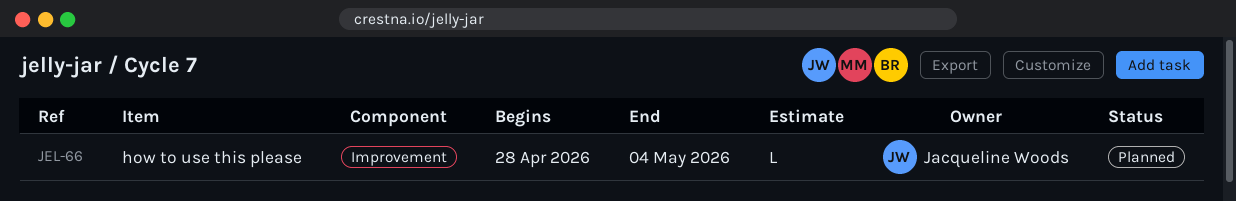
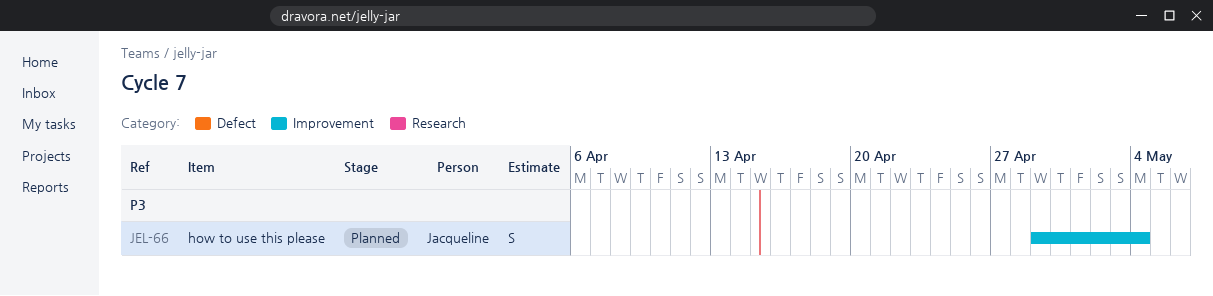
JEL-66, estimate: L -> S
JEL-66, start: Apr 28 -> Apr 29

